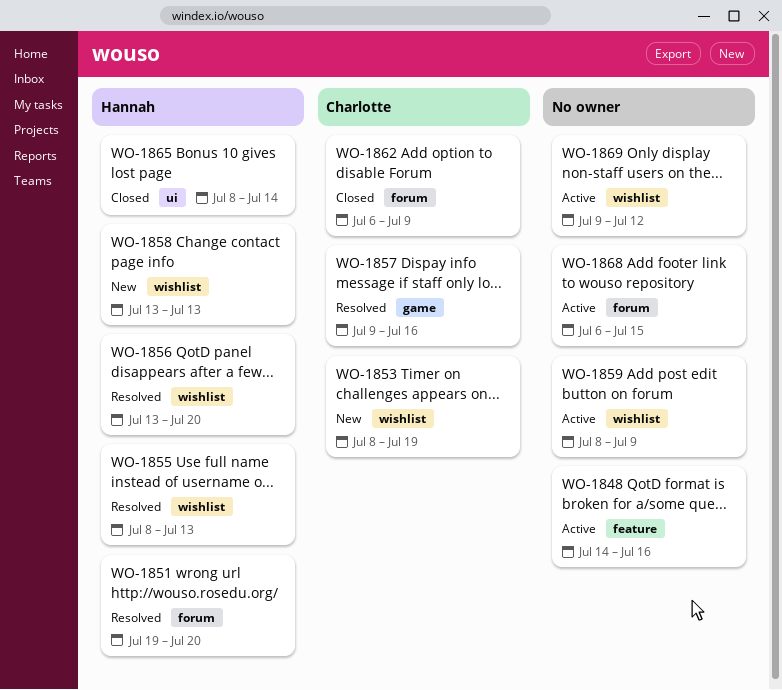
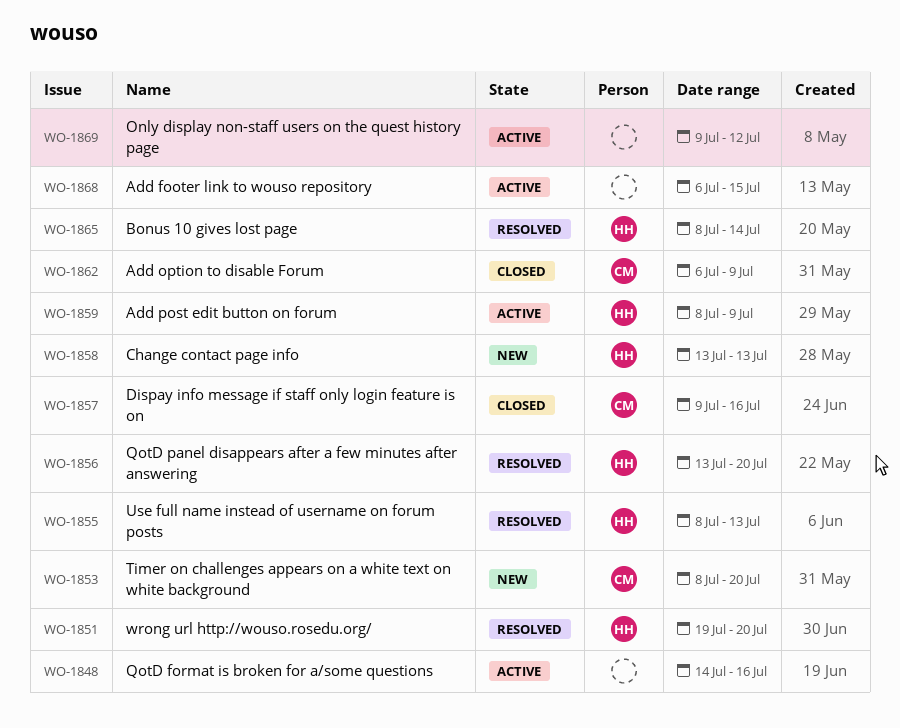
WO-1853, due: Jul 19 -> Jul 20
WO-1857, status: Resolved -> Closed
WO-1859, owner: none -> Hannah
WO-1865, status: Closed -> Resolved

